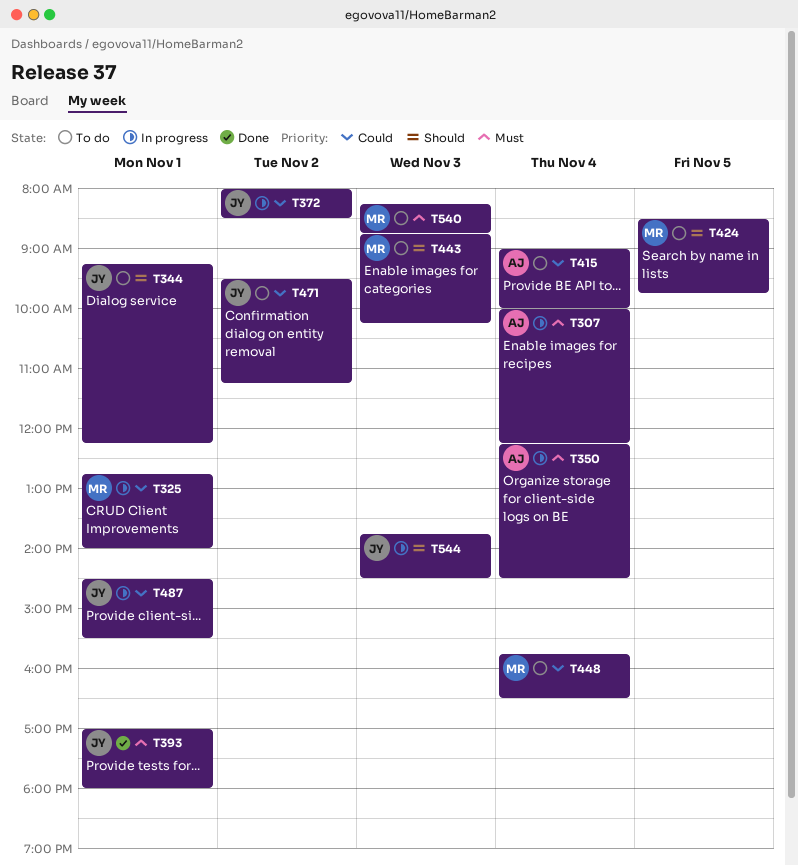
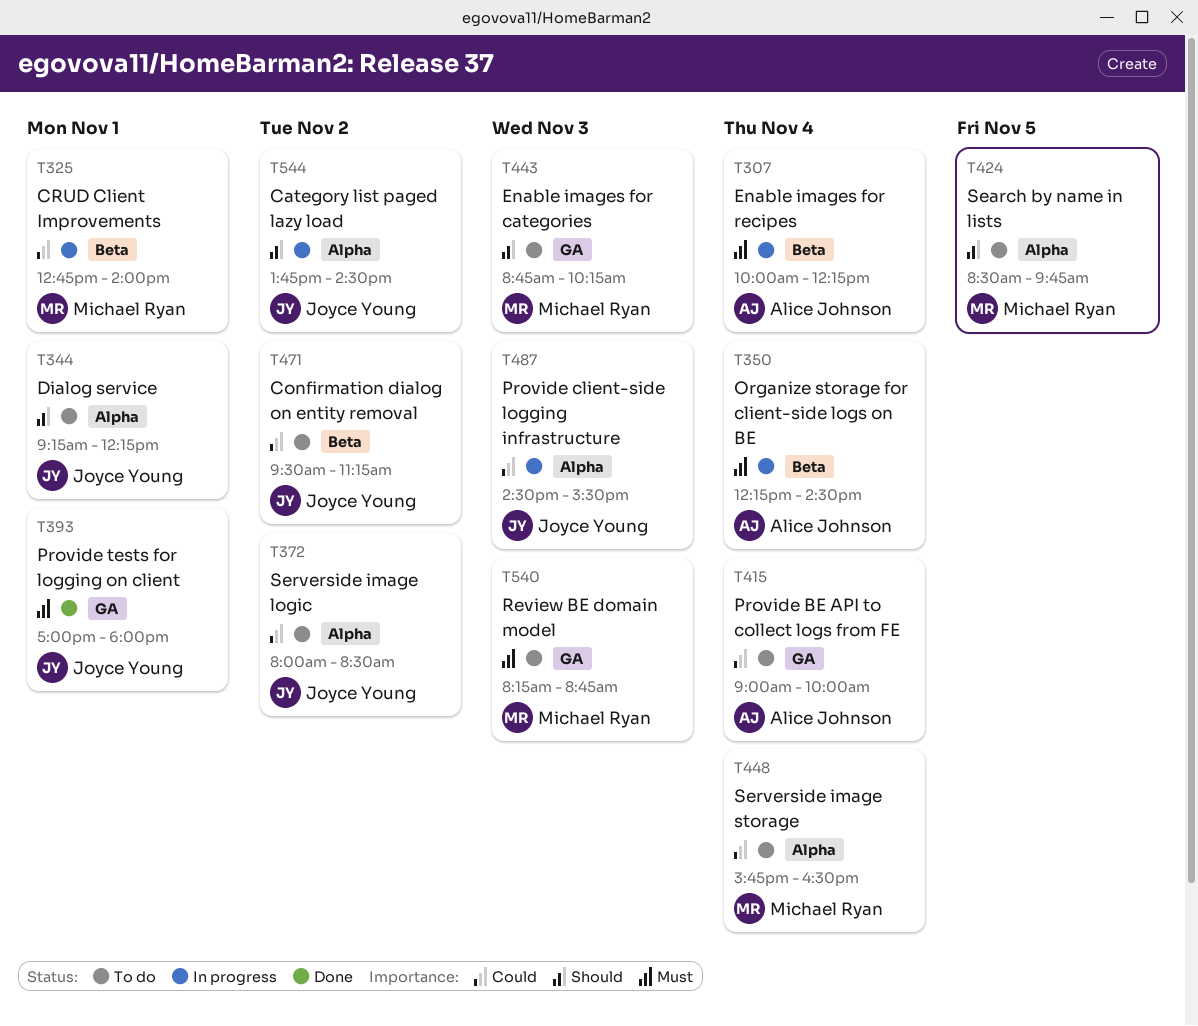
T372, status: In progress -> To do
T487, day: Nov 1 -> Nov 3
T544, day: Nov 3 -> Nov 2

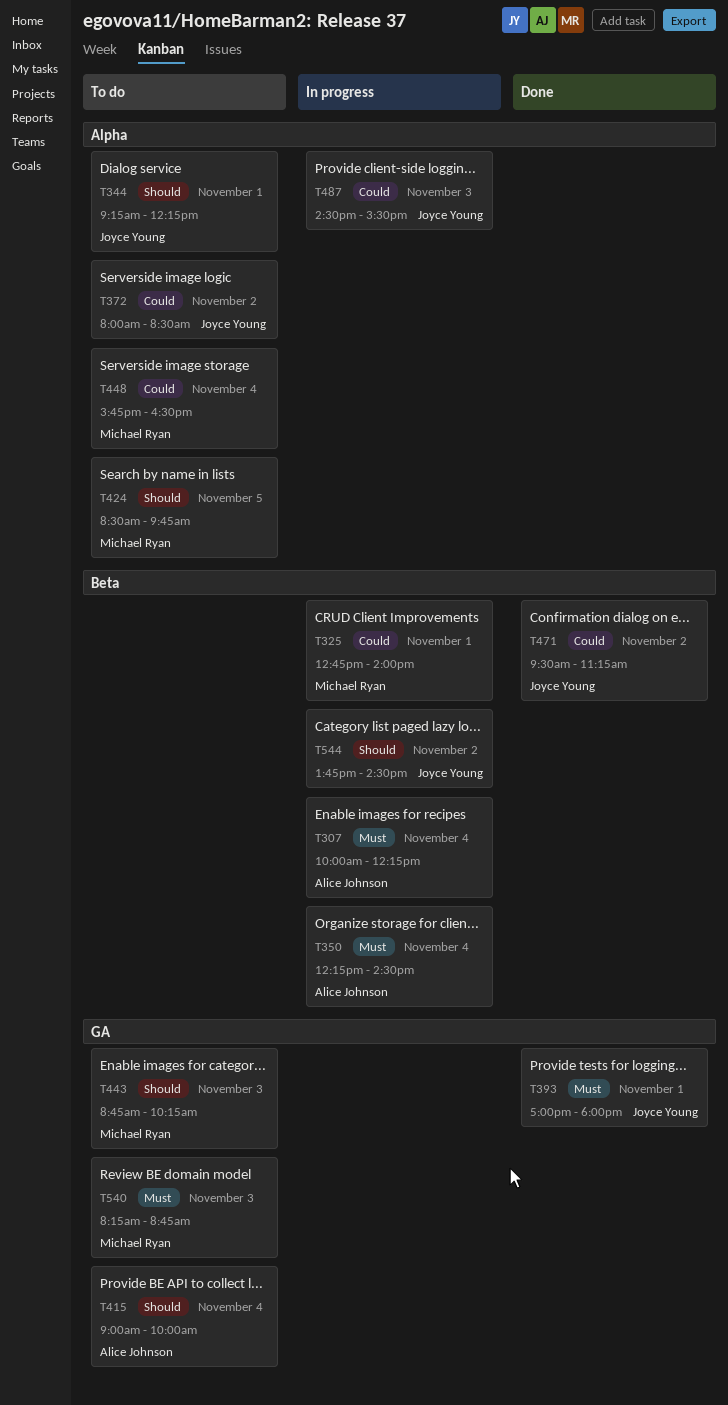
T415, priority: Could -> Should
T471, status: To do -> Done
T544, label: Alpha -> Beta

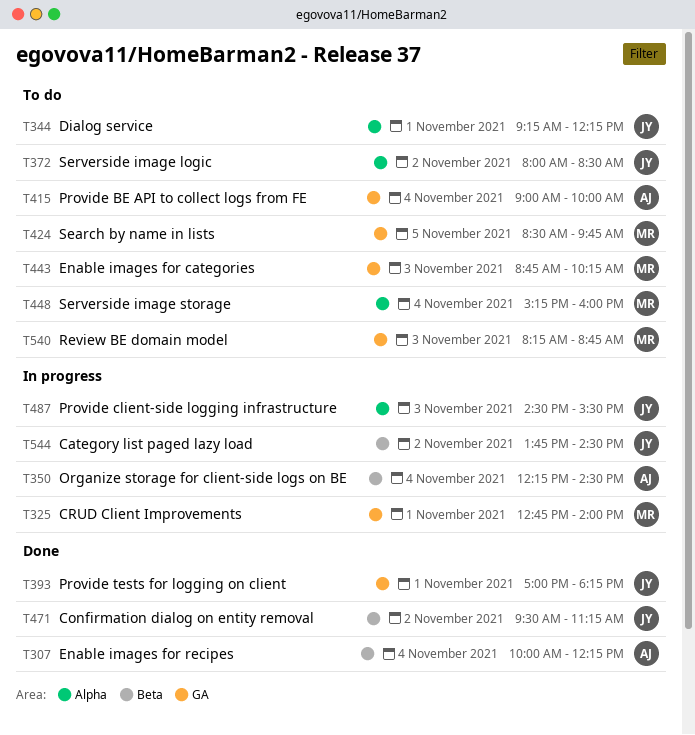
T307, status: In progress -> Done
T325, label: Beta -> GA
T393, ends: 18:00 -> 18:15
T424, label: Alpha -> GA
T448, begins: 15:45 -> 15:15
T448, ends: 16:30 -> 16:00

